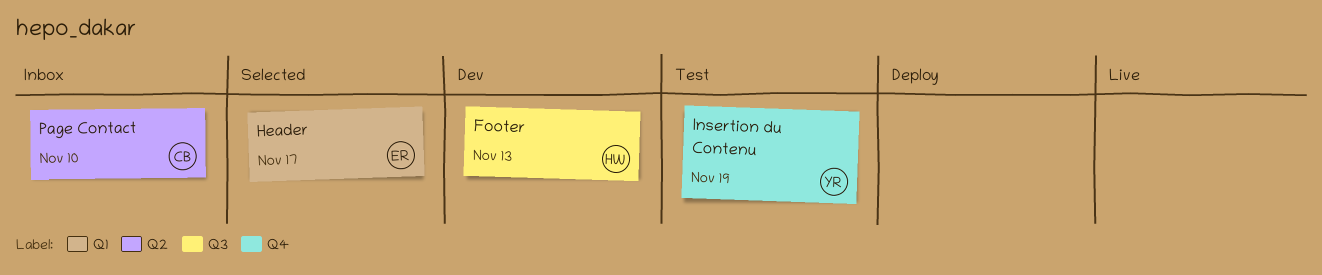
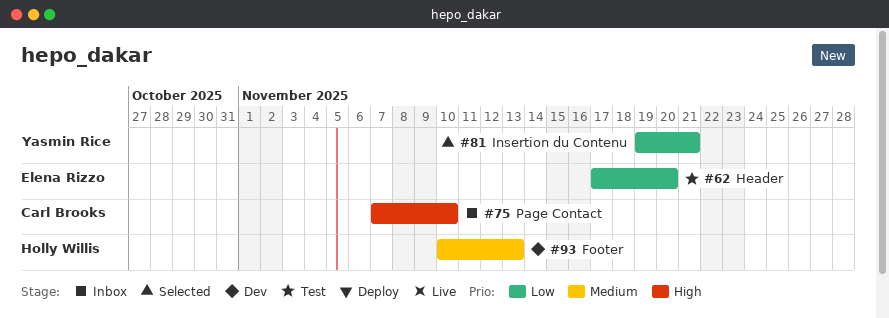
Header, status: Selected -> Test
Header, due: Nov 17 -> Nov 20
Insertion du Contenu, status: Test -> Selected
Insertion du Contenu, due: Nov 19 -> Nov 21

